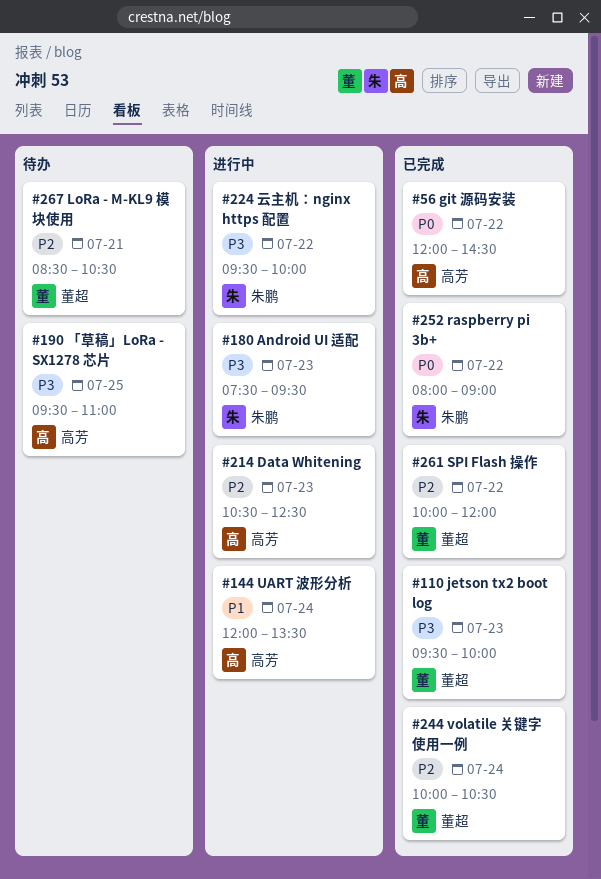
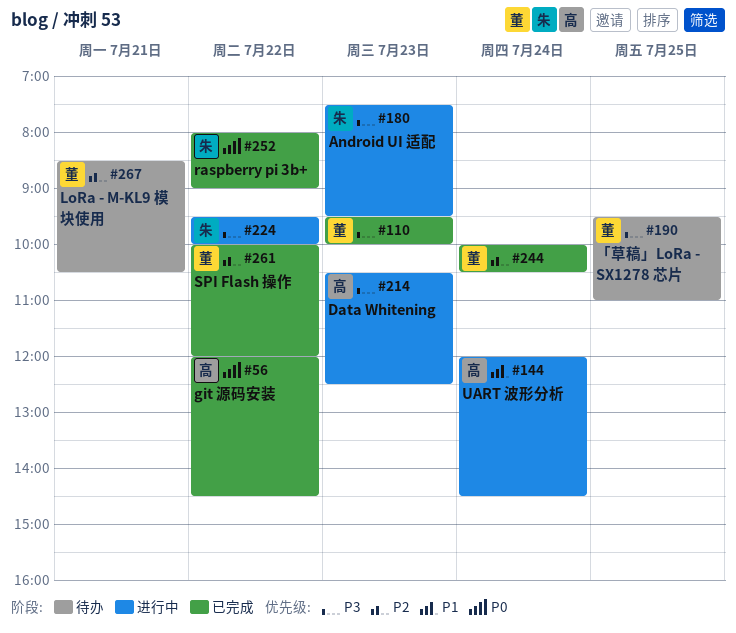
#144, ends: 13:30 -> 14:30
#190, owner: 高芳 -> 董超
#214, priority: P2 -> P3

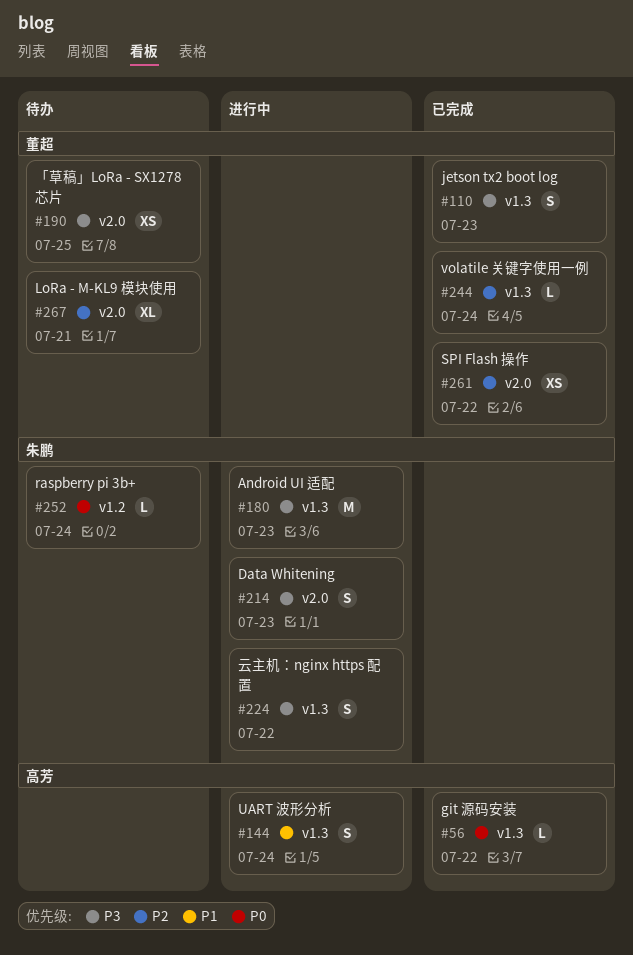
#214, owner: 高芳 -> 朱鹏
#252, status: 已完成 -> 待办
#252, day: Jul 22 -> Jul 24

